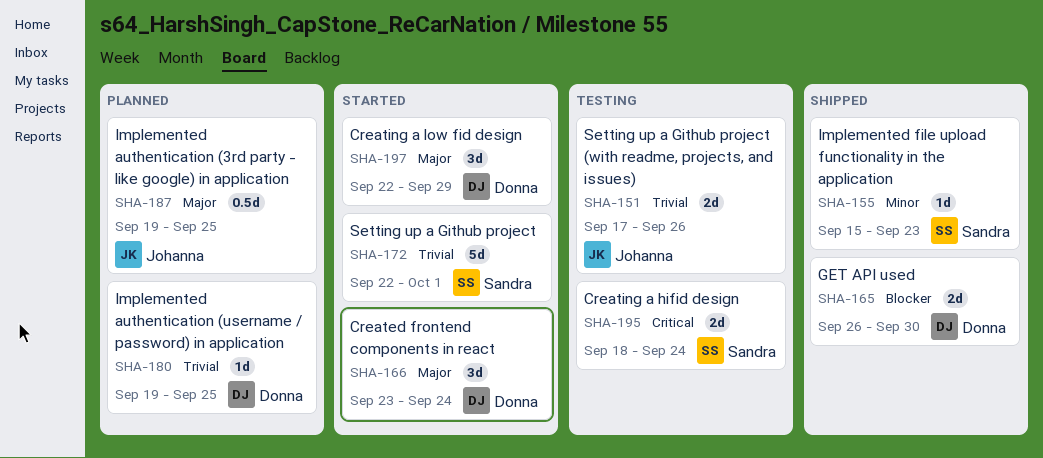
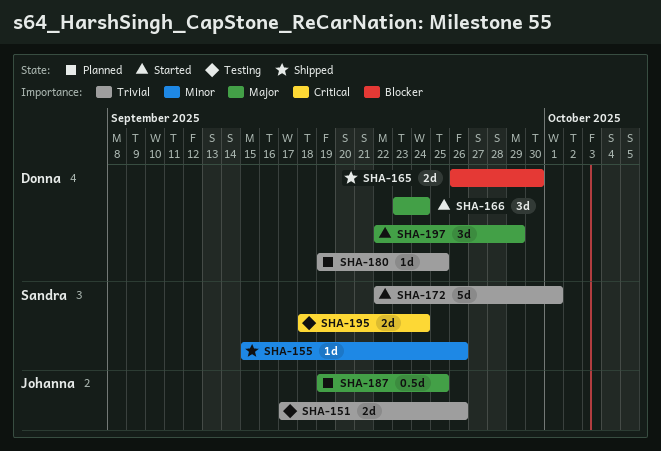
SHA-155, due: Sep 23 -> Sep 26

